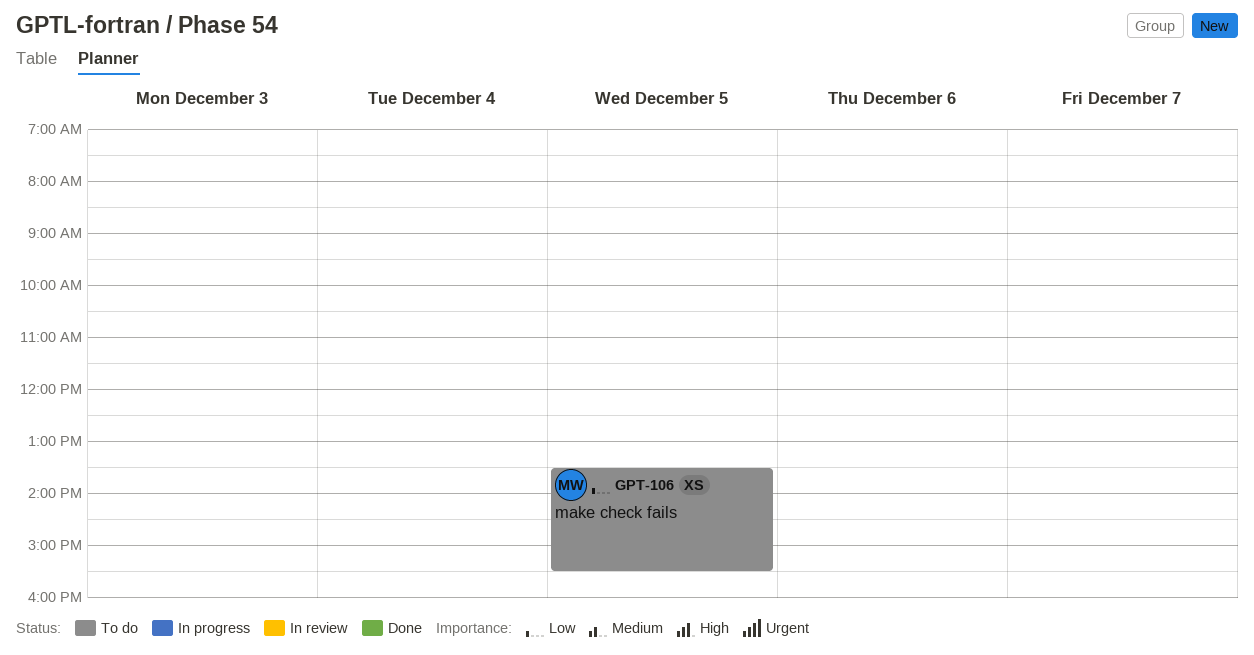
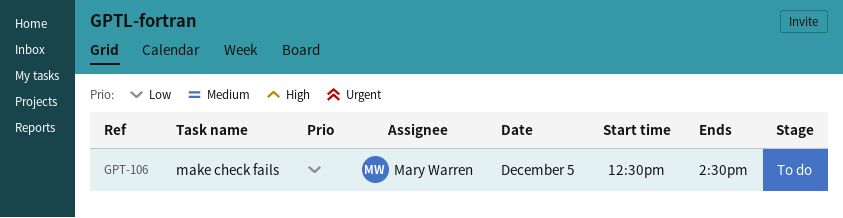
GPT-106, begins: 13:30 -> 12:30
GPT-106, ends: 15:30 -> 14:30

